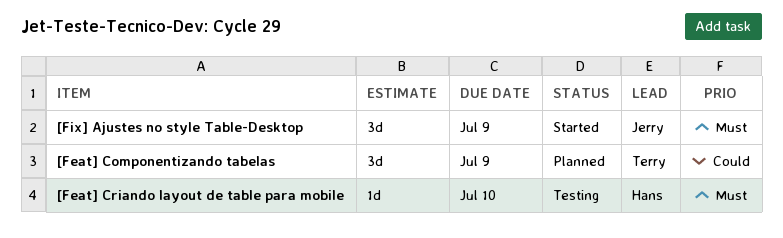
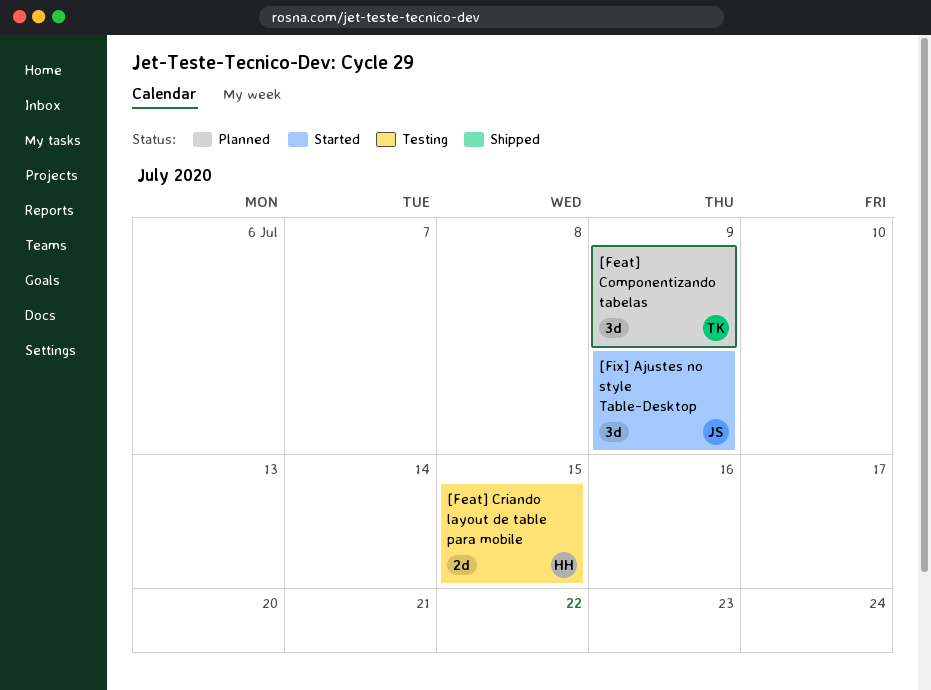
[Feat] Criando layout de table para mobile, estimate: 1d -> 2d
[Feat] Criando layout de table para mobile, due: Jul 10 -> Jul 15

